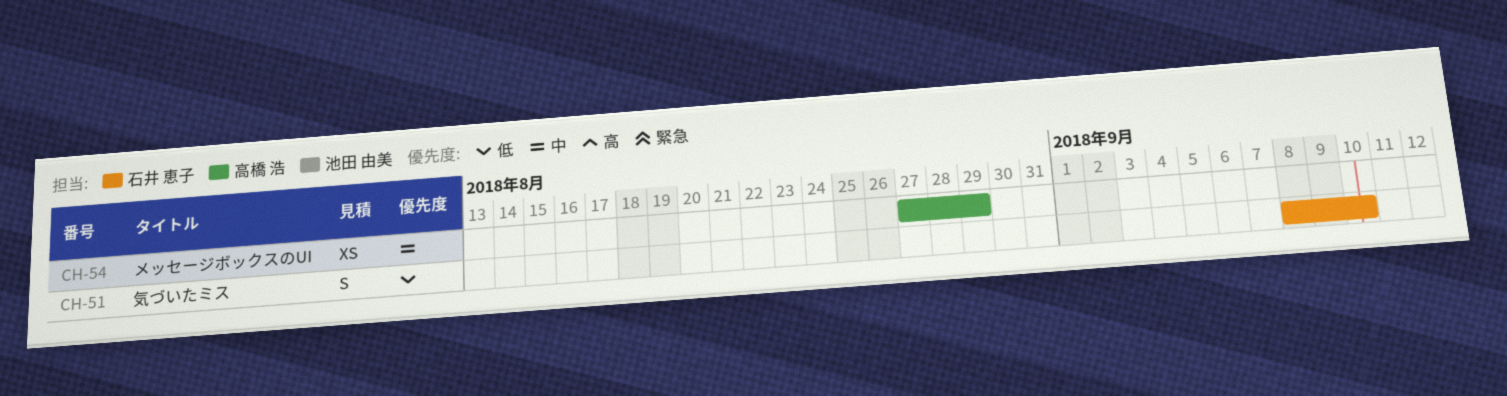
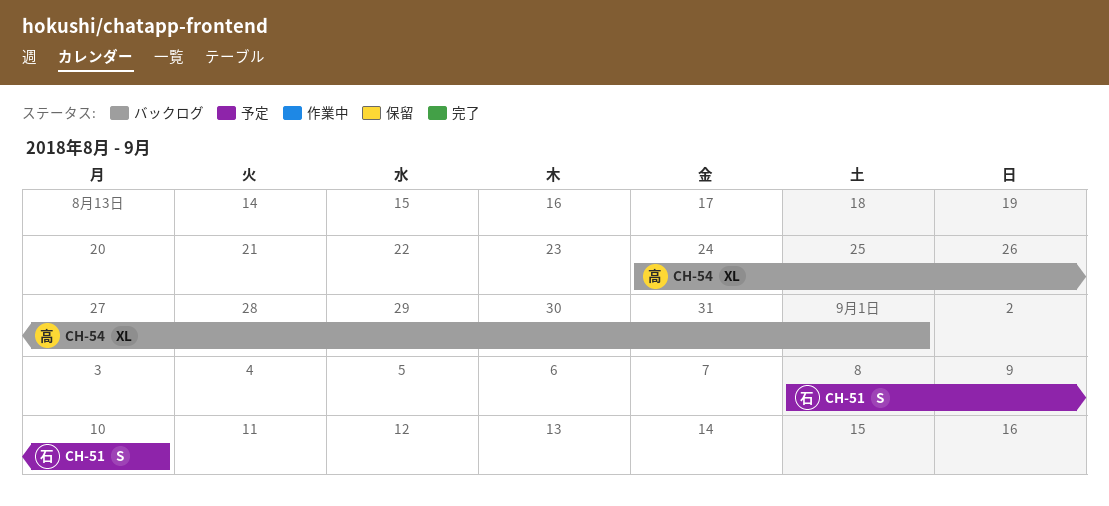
CH-54, estimate: XS -> XL
CH-54, start: Aug 27 -> Aug 24
CH-54, due: Aug 29 -> Sep 1

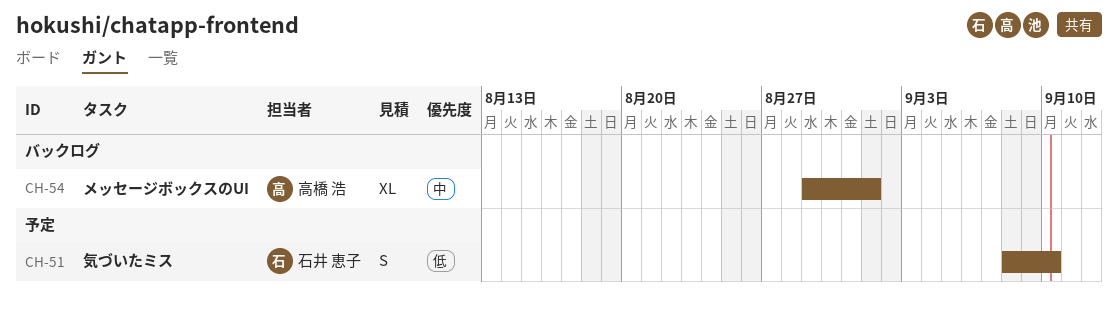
CH-54, start: Aug 24 -> Aug 29

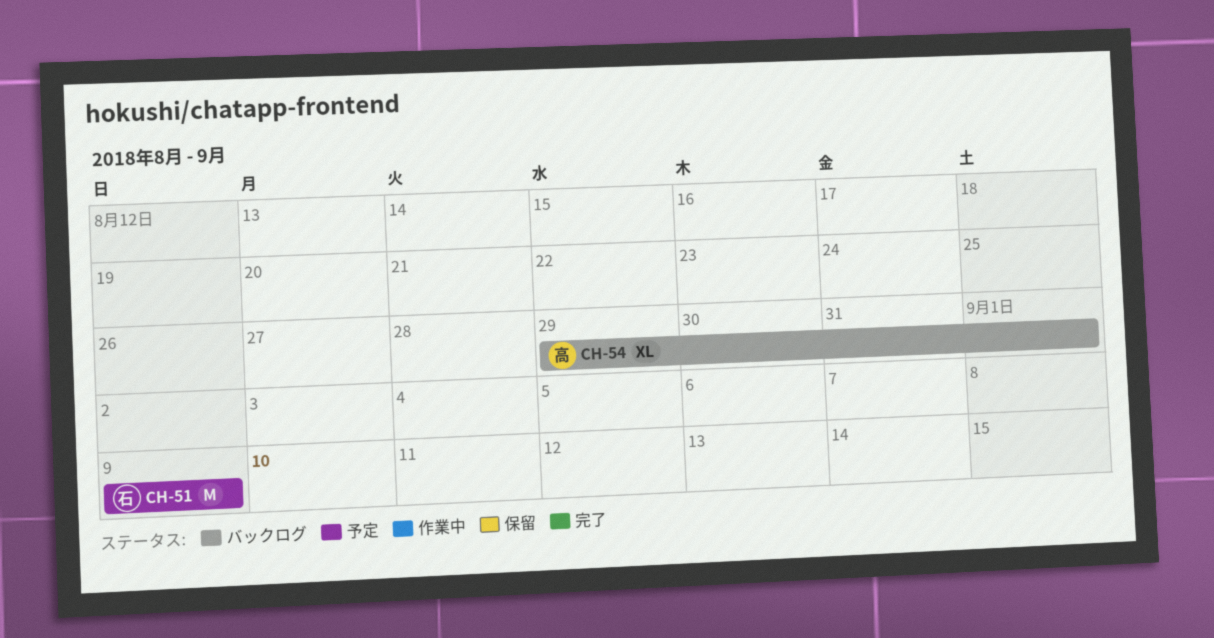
CH-51, estimate: S -> M
CH-51, start: Sep 8 -> Sep 9
CH-51, due: Sep 10 -> Sep 9

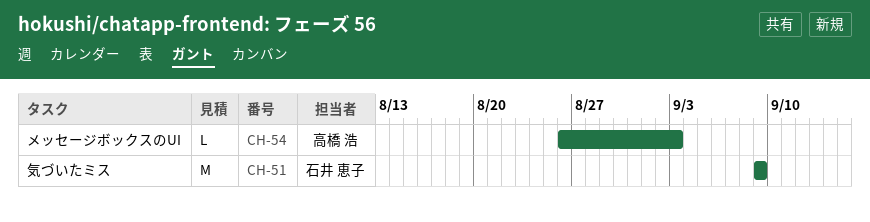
CH-54, estimate: XL -> L
CH-54, start: Aug 29 -> Aug 26
CH-54, due: Sep 1 -> Sep 3

